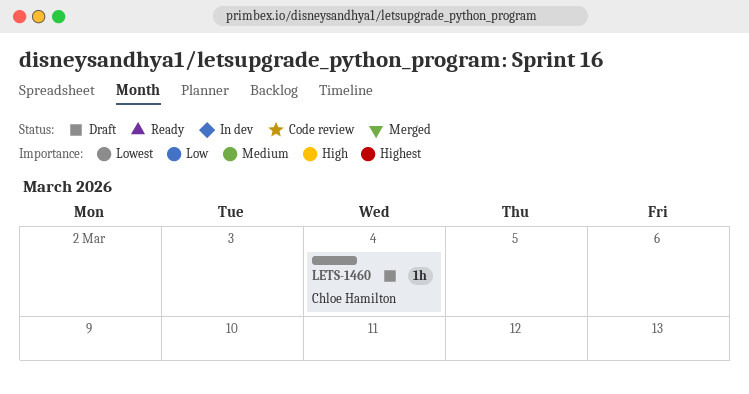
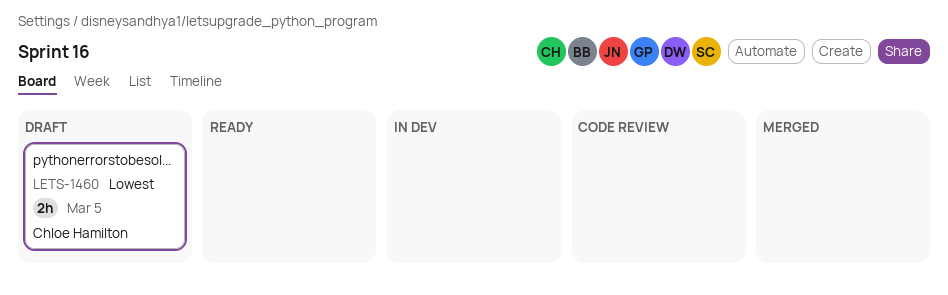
LETS-1460, estimate: 1h -> 2h
LETS-1460, due: Mar 4 -> Mar 5

